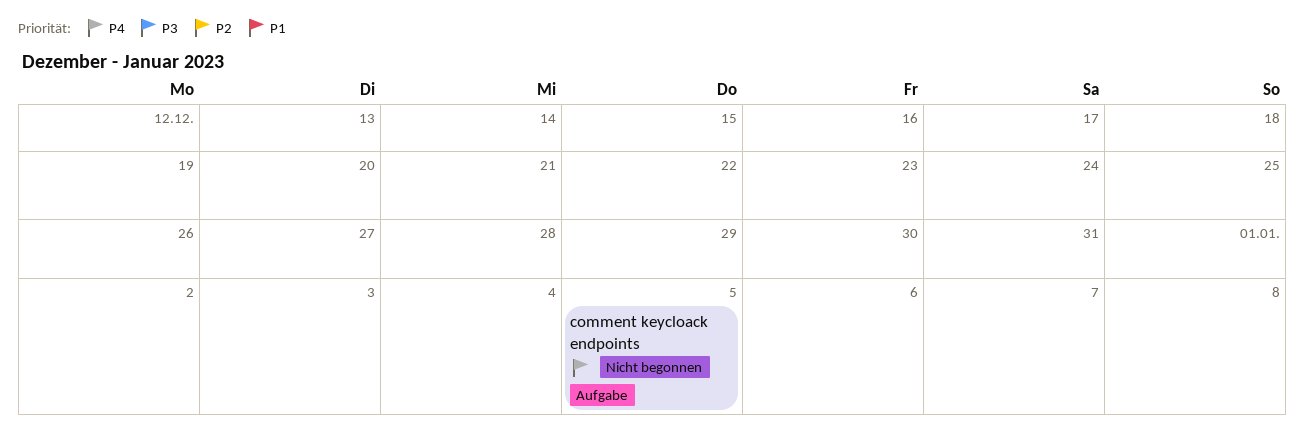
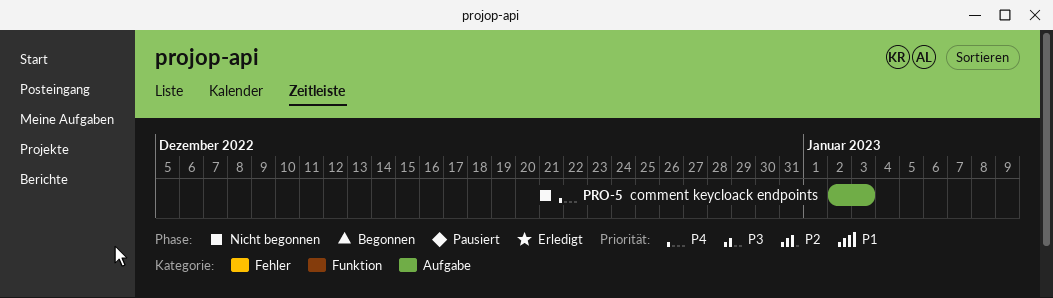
comment keycloack endpoints, due: Jan 5 -> Jan 3

